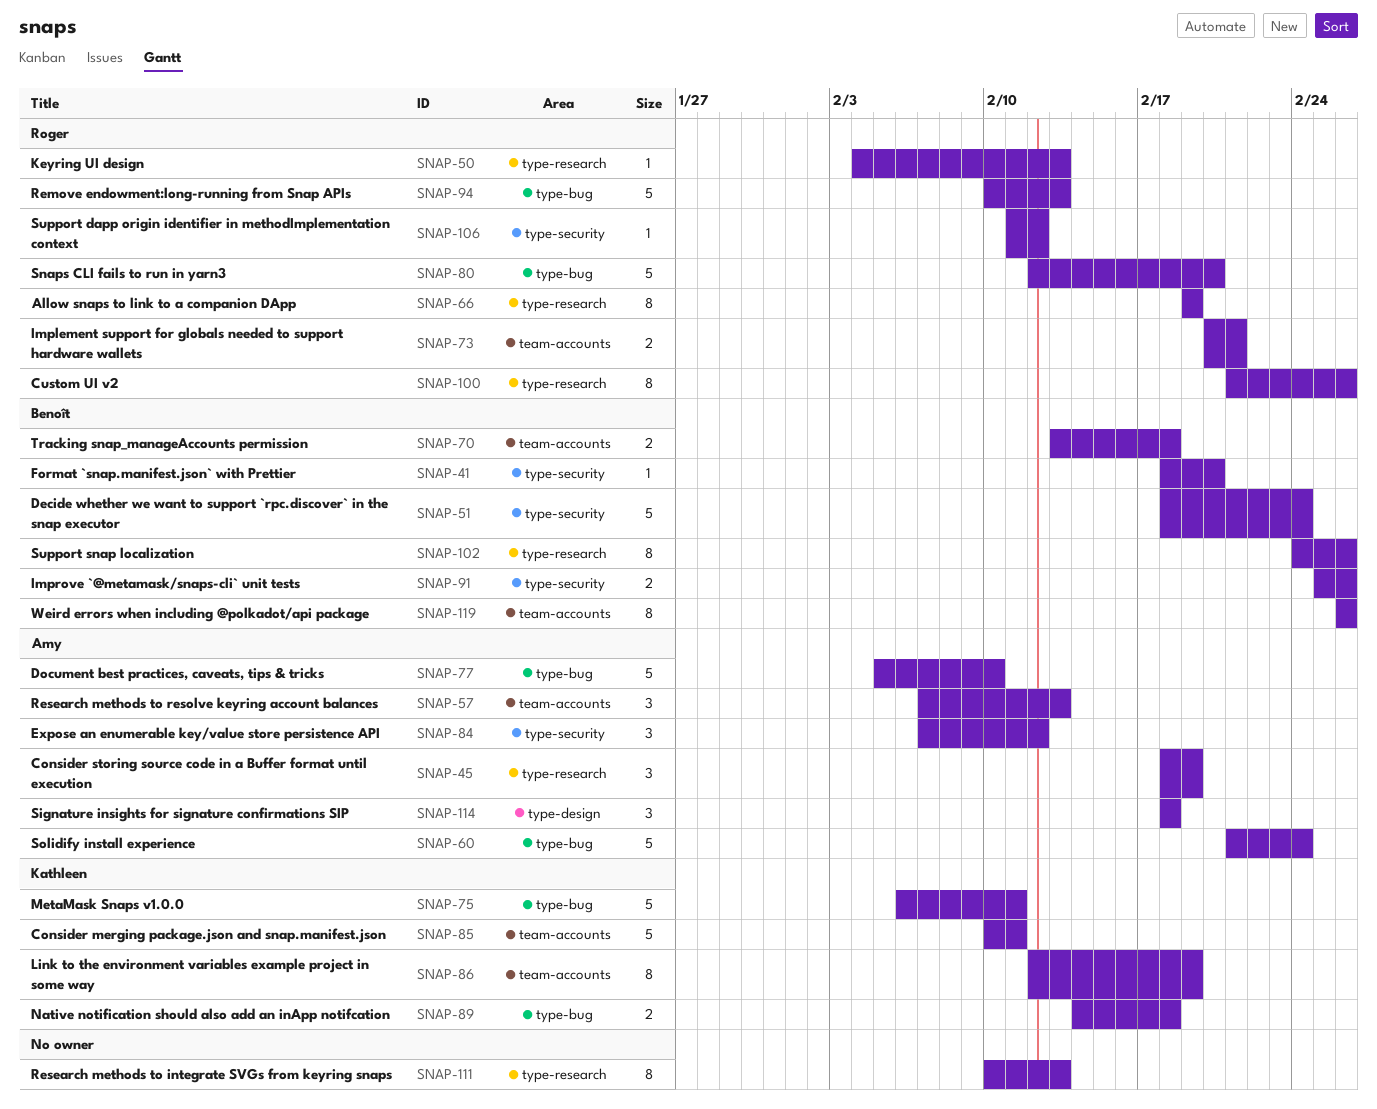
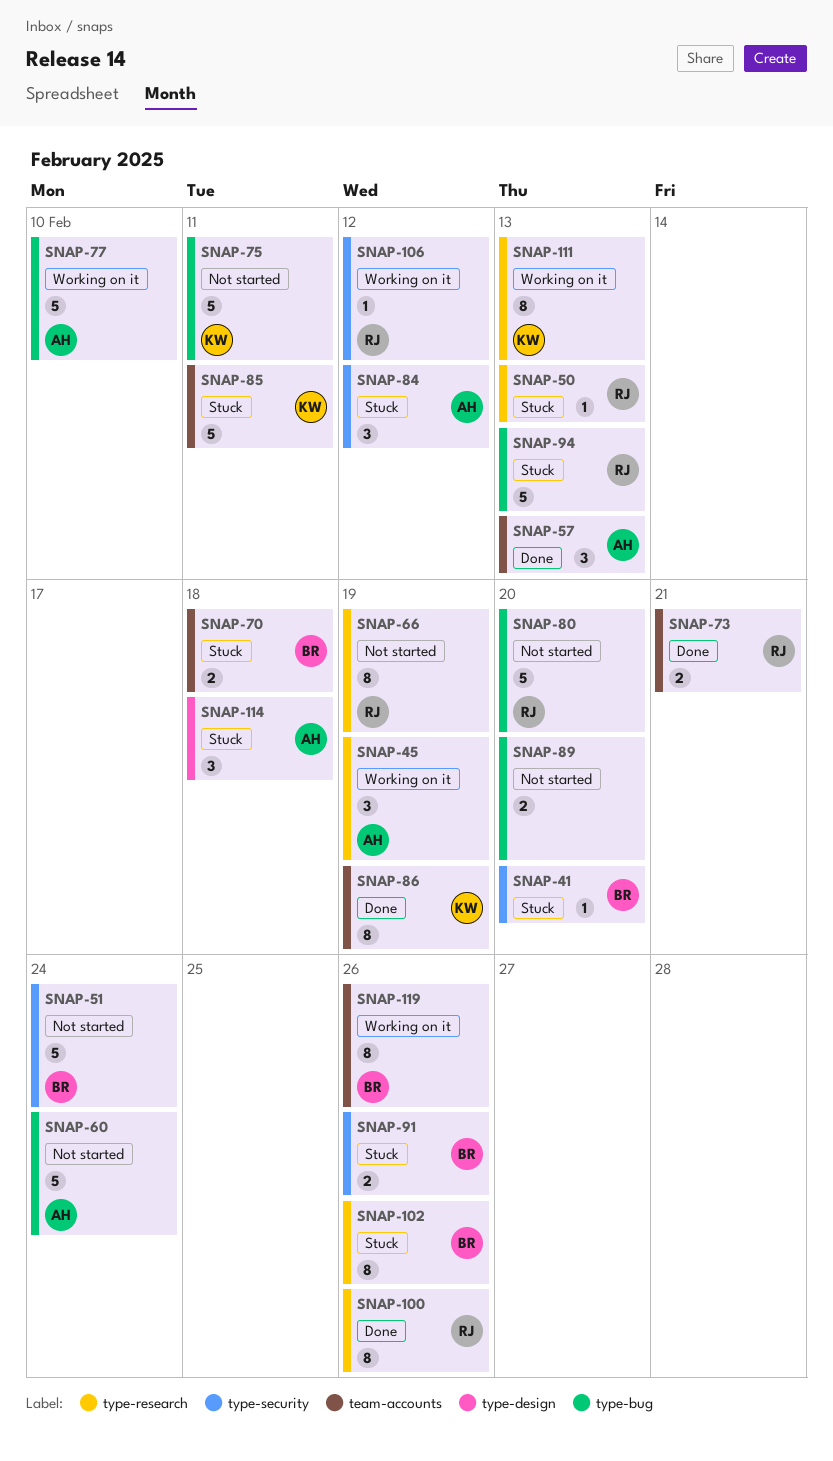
SNAP-89, owner: Kathleen -> none
SNAP-89, due: Feb 18 -> Feb 20
SNAP-111, owner: none -> Kathleen

